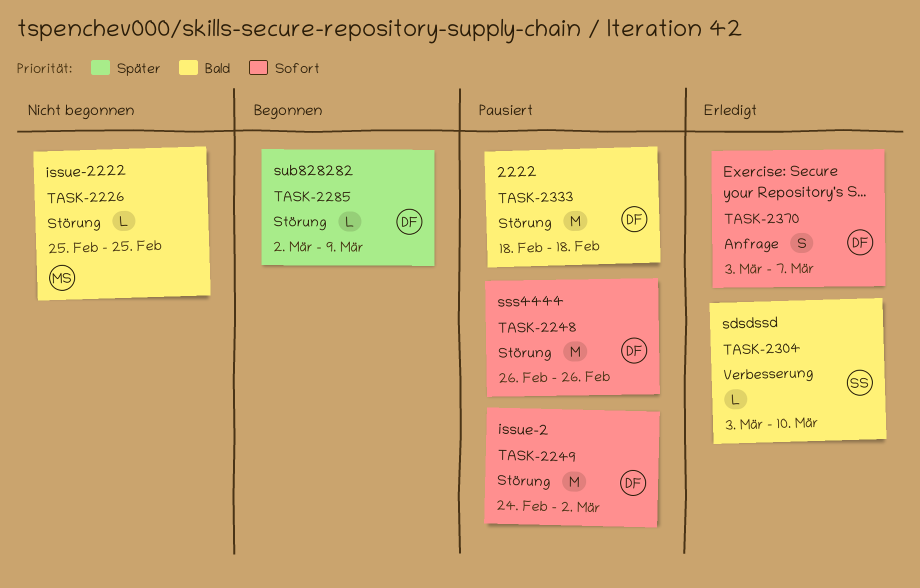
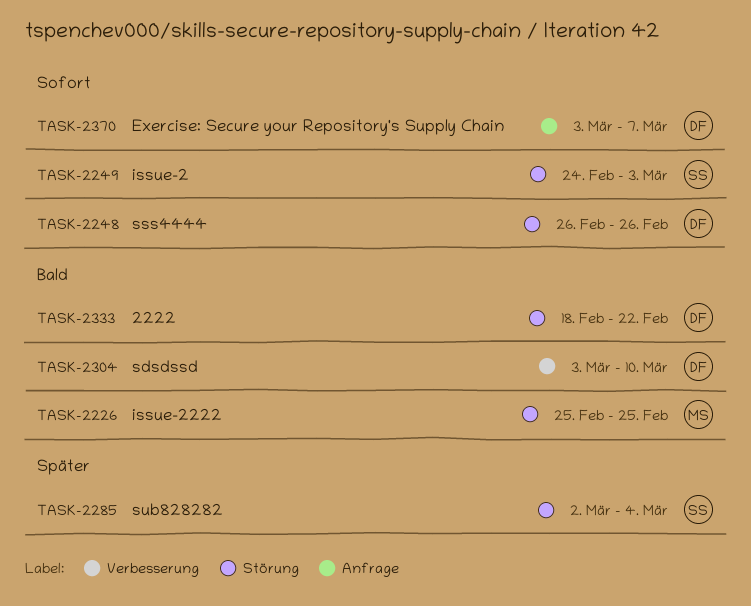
TASK-2249, owner: DF -> SS
TASK-2249, due: Mar 2 -> Mar 3
TASK-2285, owner: DF -> SS
TASK-2285, due: Mar 9 -> Mar 4
TASK-2304, owner: SS -> DF
TASK-2333, due: Feb 18 -> Feb 22

